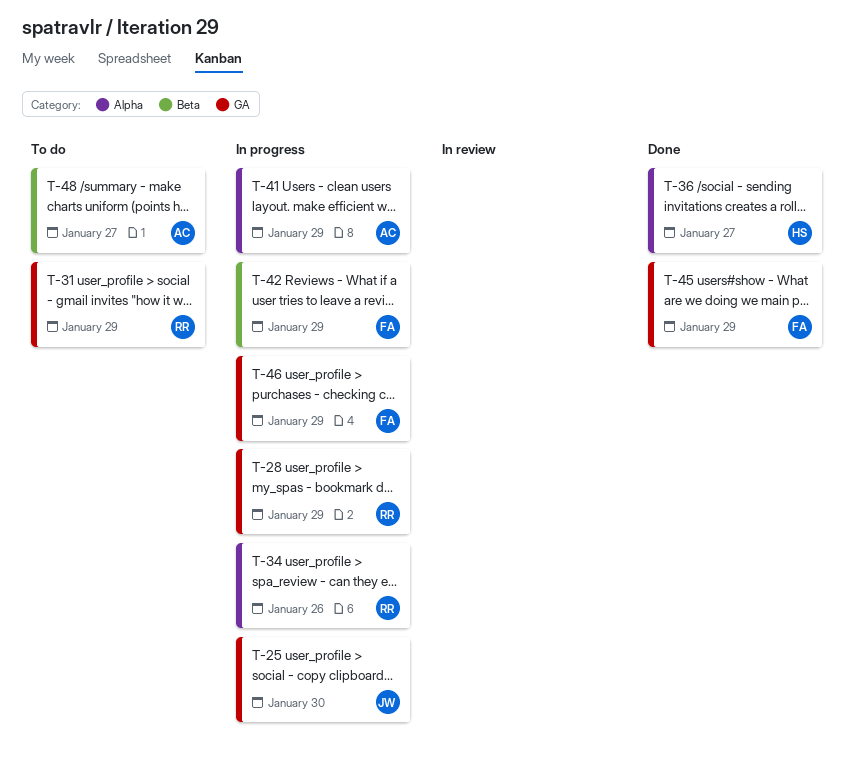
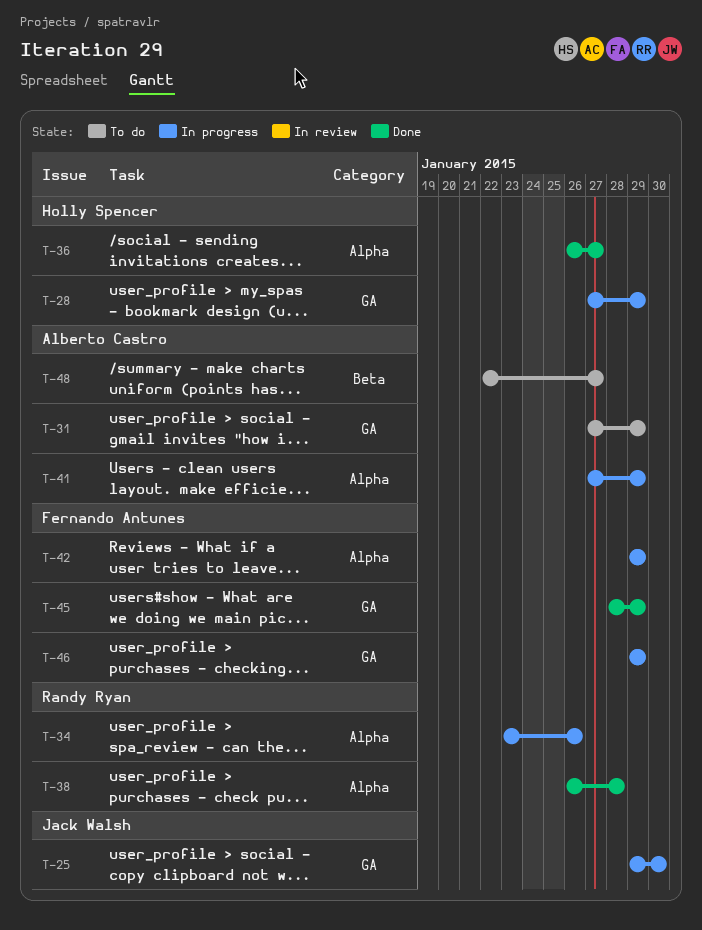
T-28, owner: Randy Ryan -> Holly Spencer
T-31, owner: Randy Ryan -> Alberto Castro
T-38: none -> present
T-42, label: Beta -> Alpha

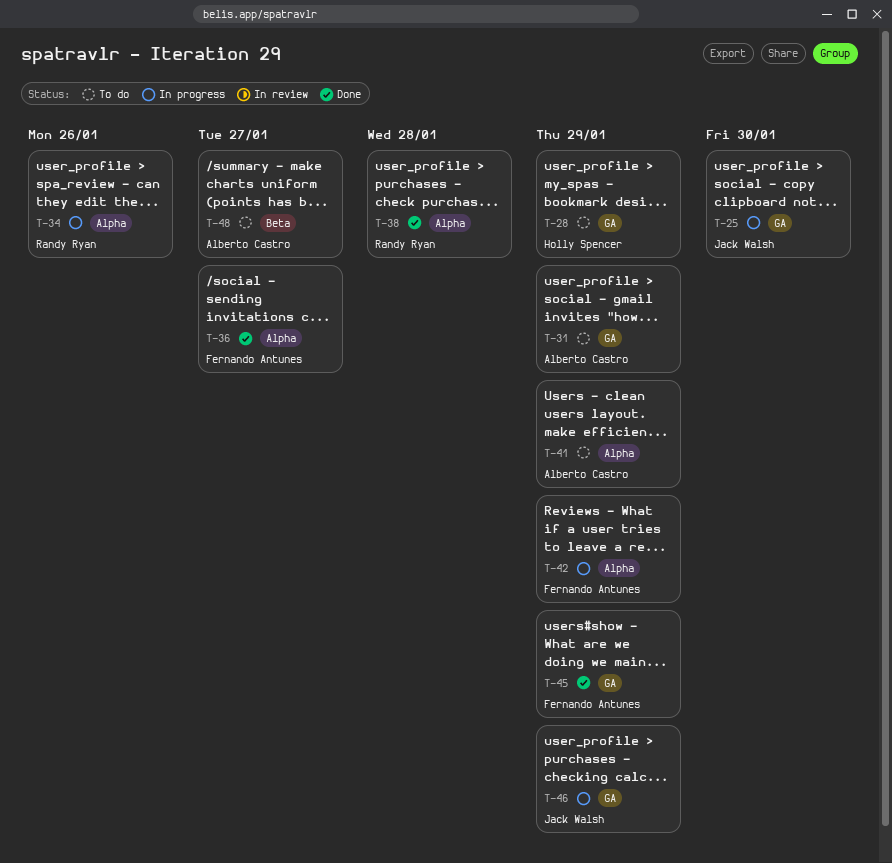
T-28, status: In progress -> To do
T-36, owner: Holly Spencer -> Fernando Antunes
T-41, status: In progress -> To do
T-46, owner: Fernando Antunes -> Jack Walsh

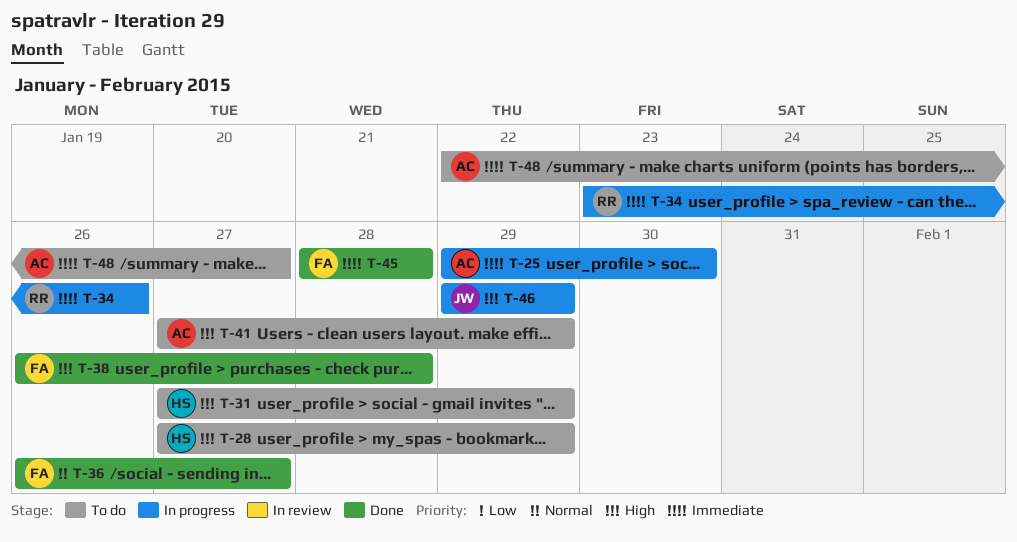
T-25, owner: Jack Walsh -> Alberto Castro
T-31, owner: Alberto Castro -> Holly Spencer
T-38, owner: Randy Ryan -> Fernando Antunes
T-42: present -> none
T-45, due: Jan 29 -> Jan 28

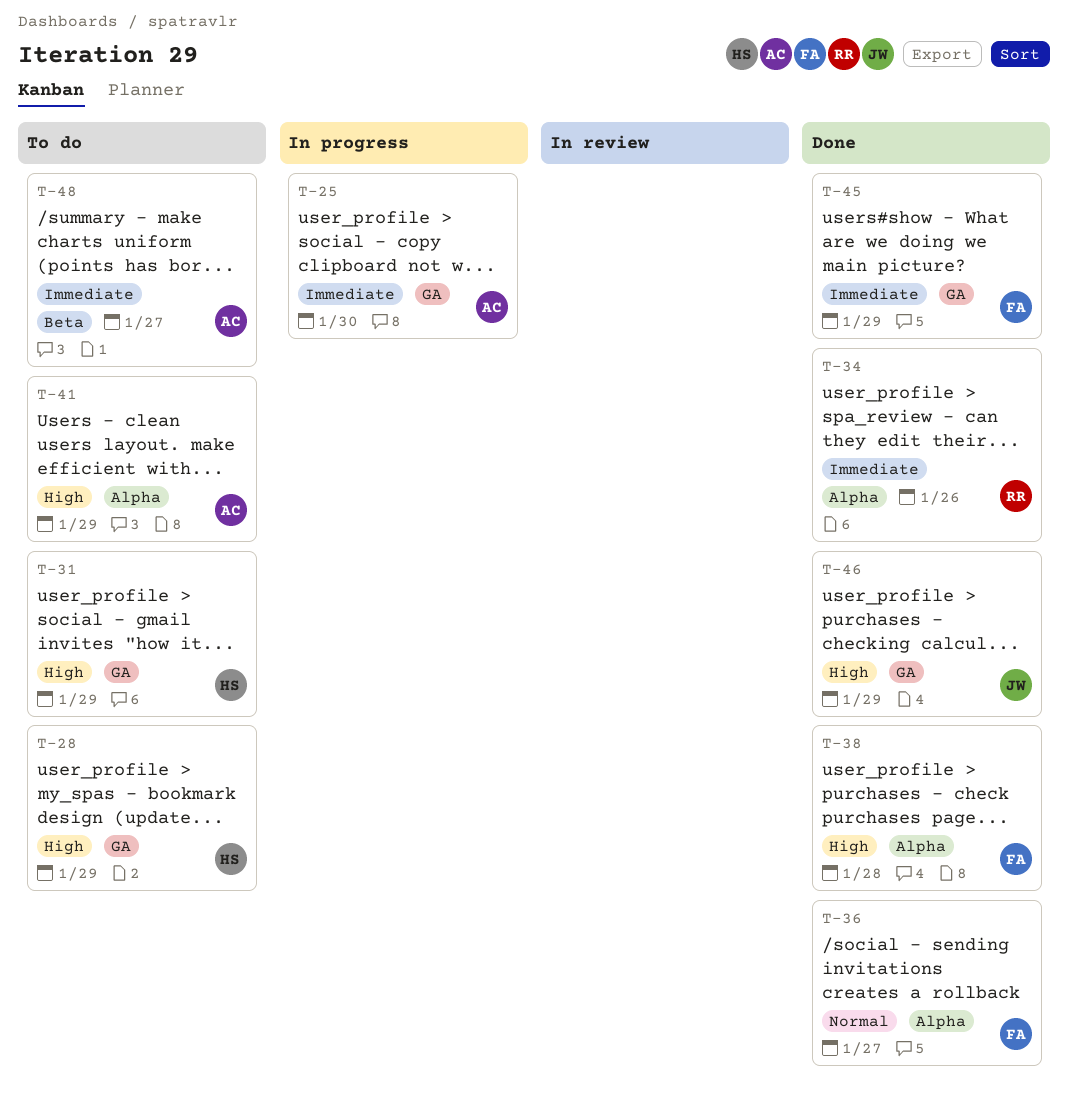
T-34, status: In progress -> Done
T-45, due: Jan 28 -> Jan 29
T-46, status: In progress -> Done

